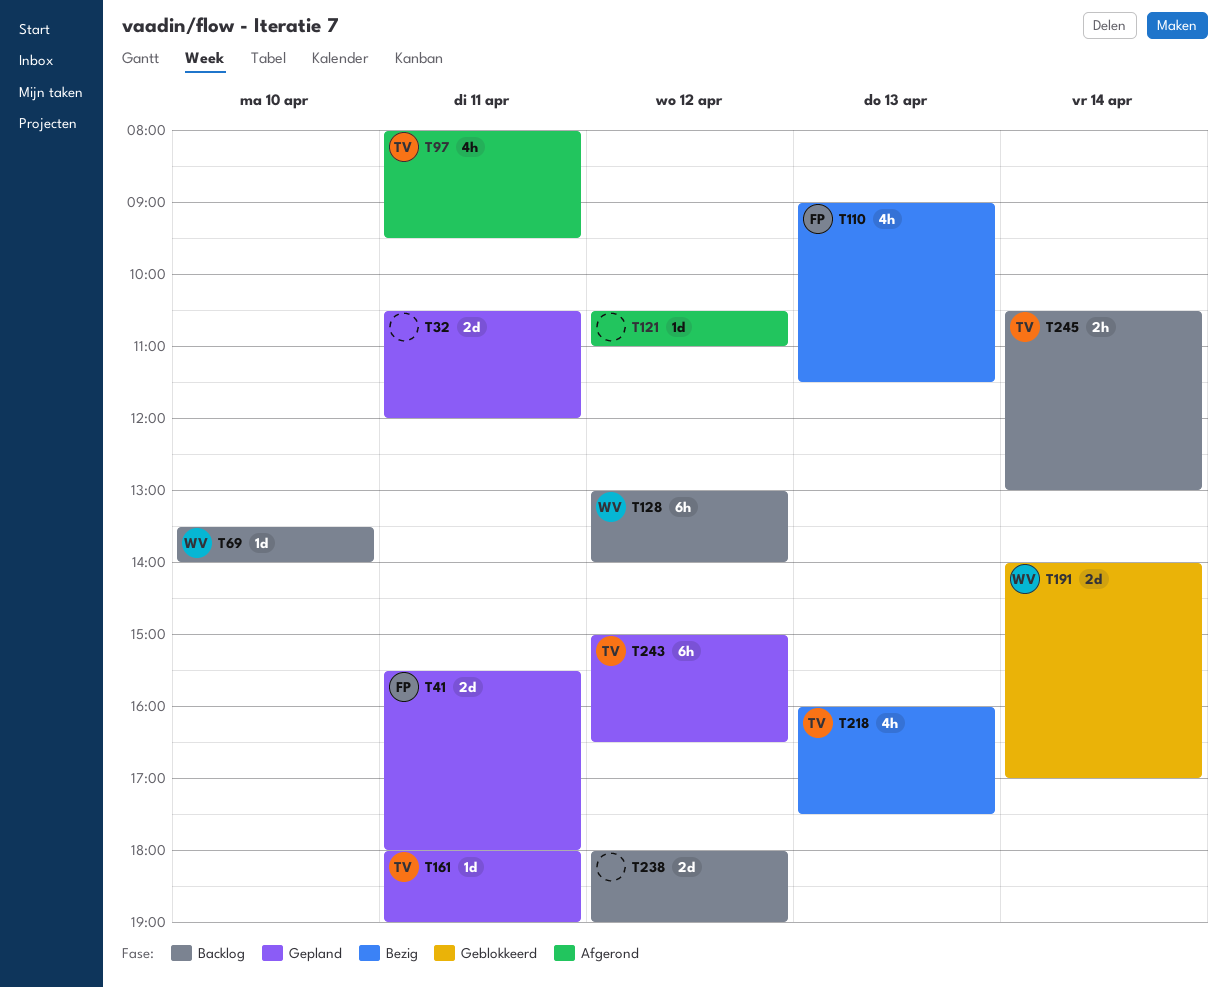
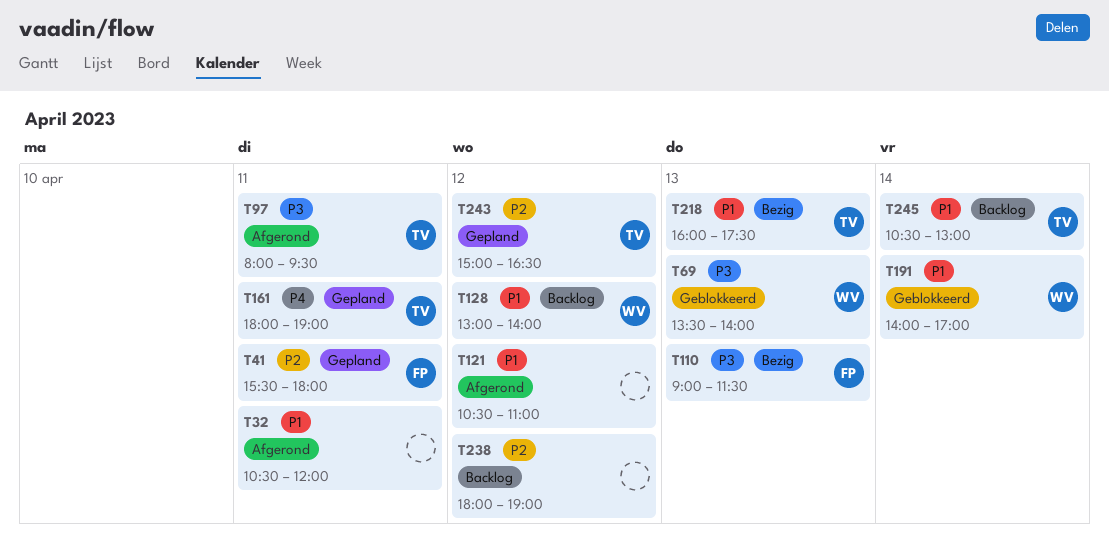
T32, status: Gepland -> Afgerond
T69, status: Backlog -> Geblokkeerd
T69, day: Apr 10 -> Apr 13

